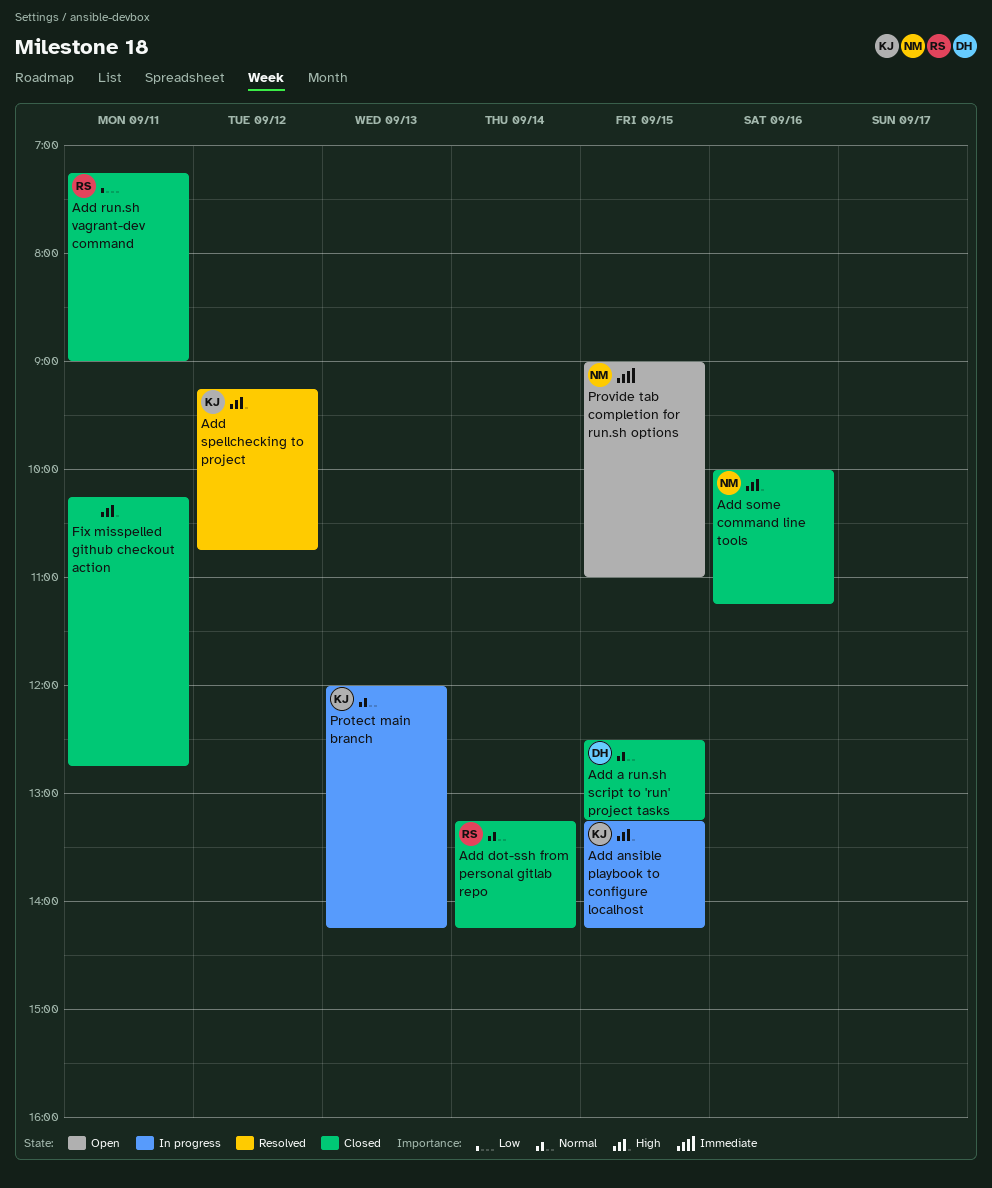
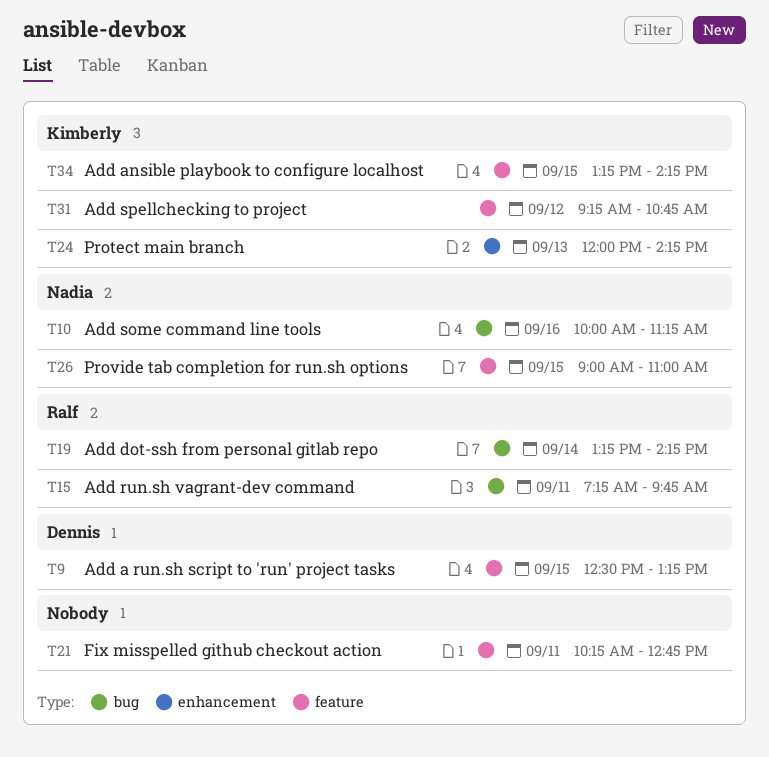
Add run.sh vagrant-dev command, ends: 09:00 -> 09:45

